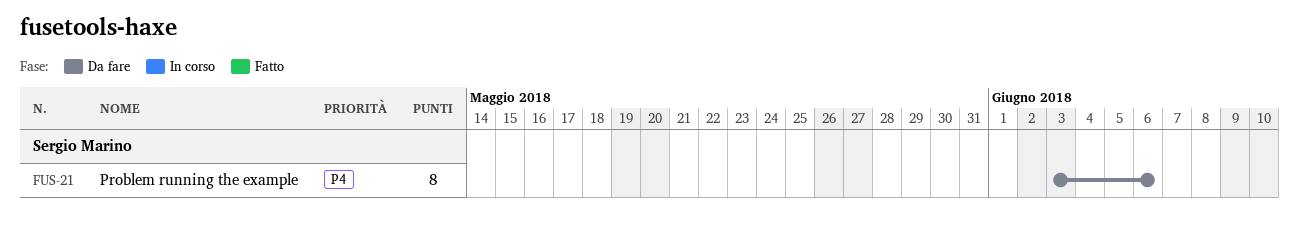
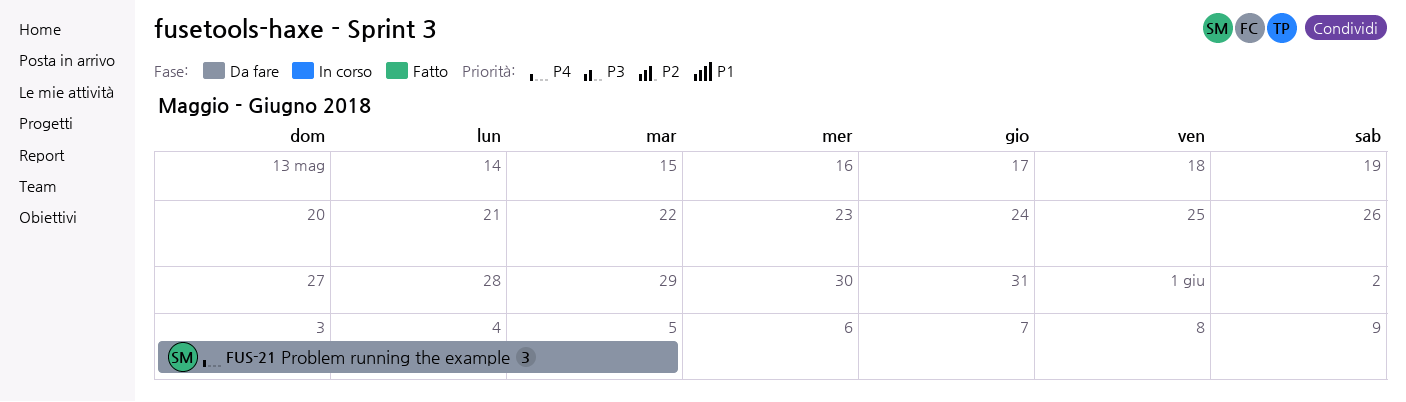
FUS-21, estimate: 8 -> 3
FUS-21, due: Jun 6 -> Jun 5

